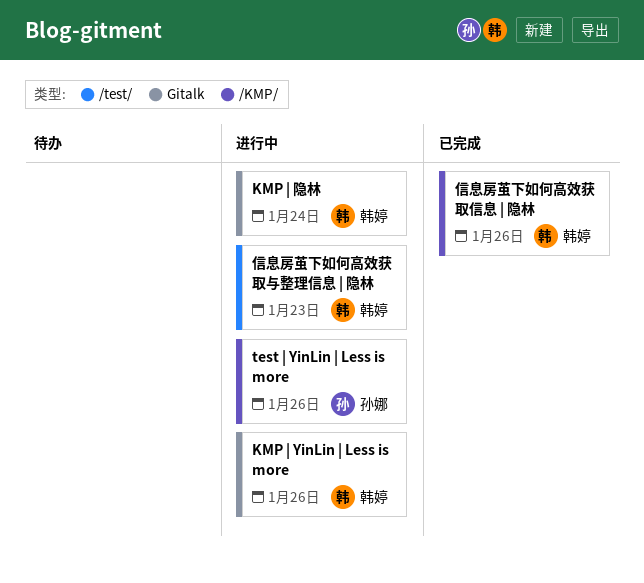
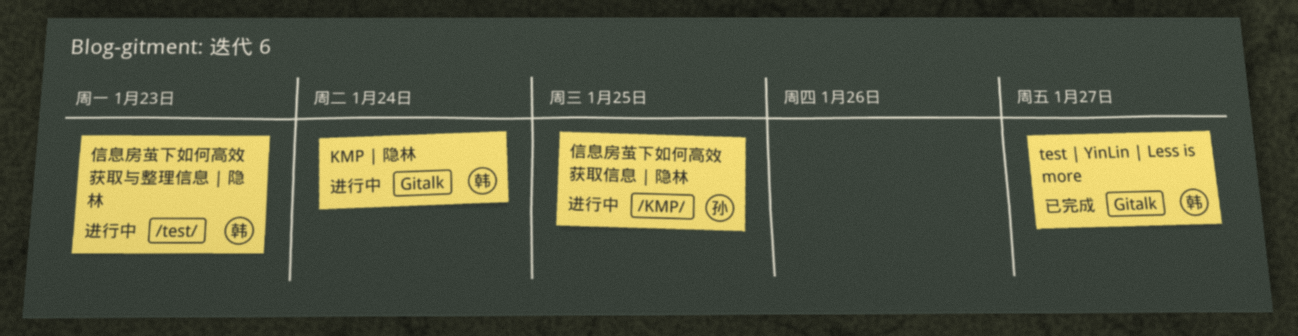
KMP | YinLin | Less is more: present -> none
test | YinLin | Less is more, status: 进行中 -> 已完成
test | YinLin | Less is more, owner: 孙娜 -> 韩婷
test | YinLin | Less is more, label: /KMP/ -> Gitalk
test | YinLin | Less is more, due: Jan 26 -> Jan 27
信息房茧下如何高效获取信息 | 隐林, status: 已完成 -> 进行中
信息房茧下如何高效获取信息 | 隐林, owner: 韩婷 -> 孙娜
信息房茧下如何高效获取信息 | 隐林, due: Jan 26 -> Jan 25

